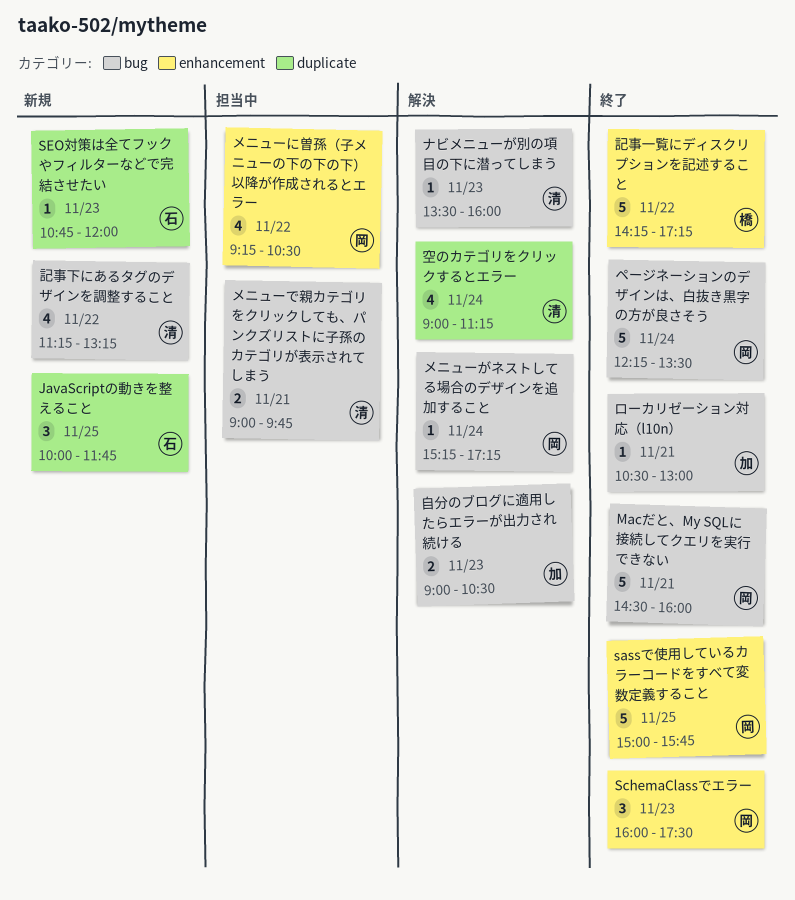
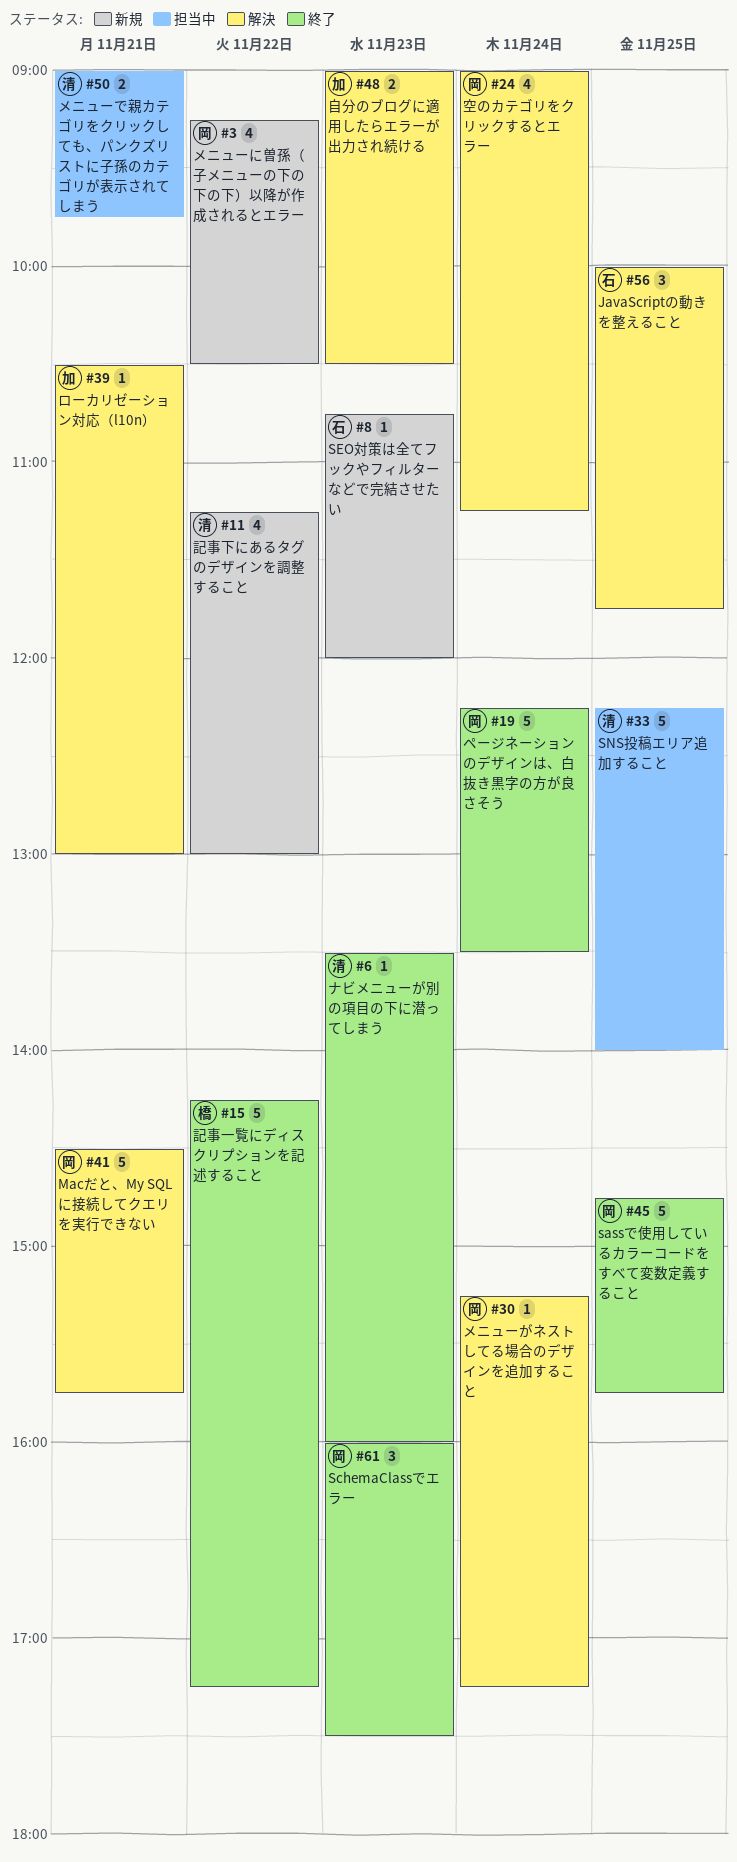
JavaScriptの動きを整えること, status: 新規 -> 解決
Macだと、My SQLに接続してクエリを実行できない, status: 終了 -> 解決
Macだと、My SQLに接続してクエリを実行できない, ends: 16:00 -> 15:45
sassで使用しているカラーコードをすべて変数定義すること, begins: 15:00 -> 14:45
SNS投稿エリア追加すること: none -> present
ナビメニューが別の項目の下に潜ってしまう, status: 解決 -> 終了
メニューに曽孫（子メニューの下の下の下）以降が作成されるとエラー, status: 担当中 -> 新規
ローカリゼーション対応（l10n）, status: 終了 -> 解決
空のカテゴリをクリックするとエラー, owner: 清 -> 岡
記事下にあるタグのデザインを調整すること, ends: 13:15 -> 13:00

